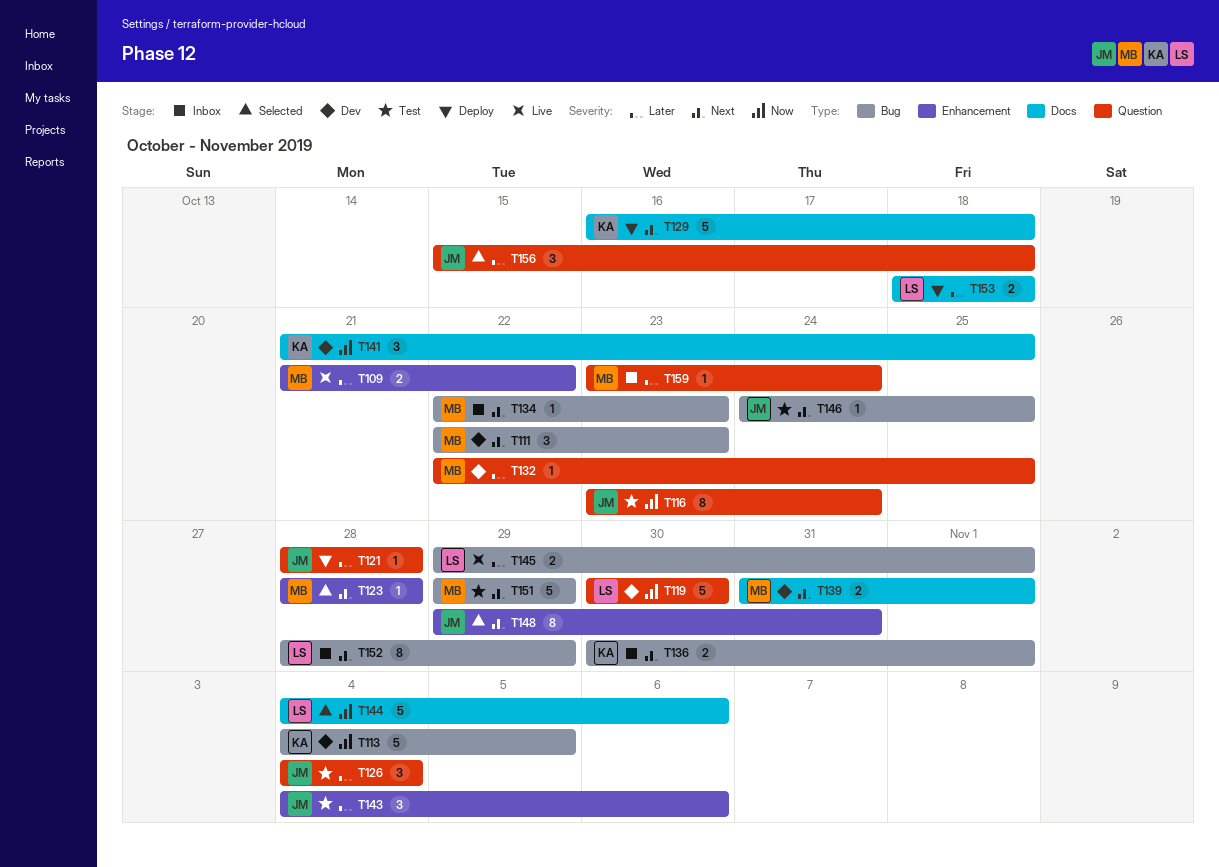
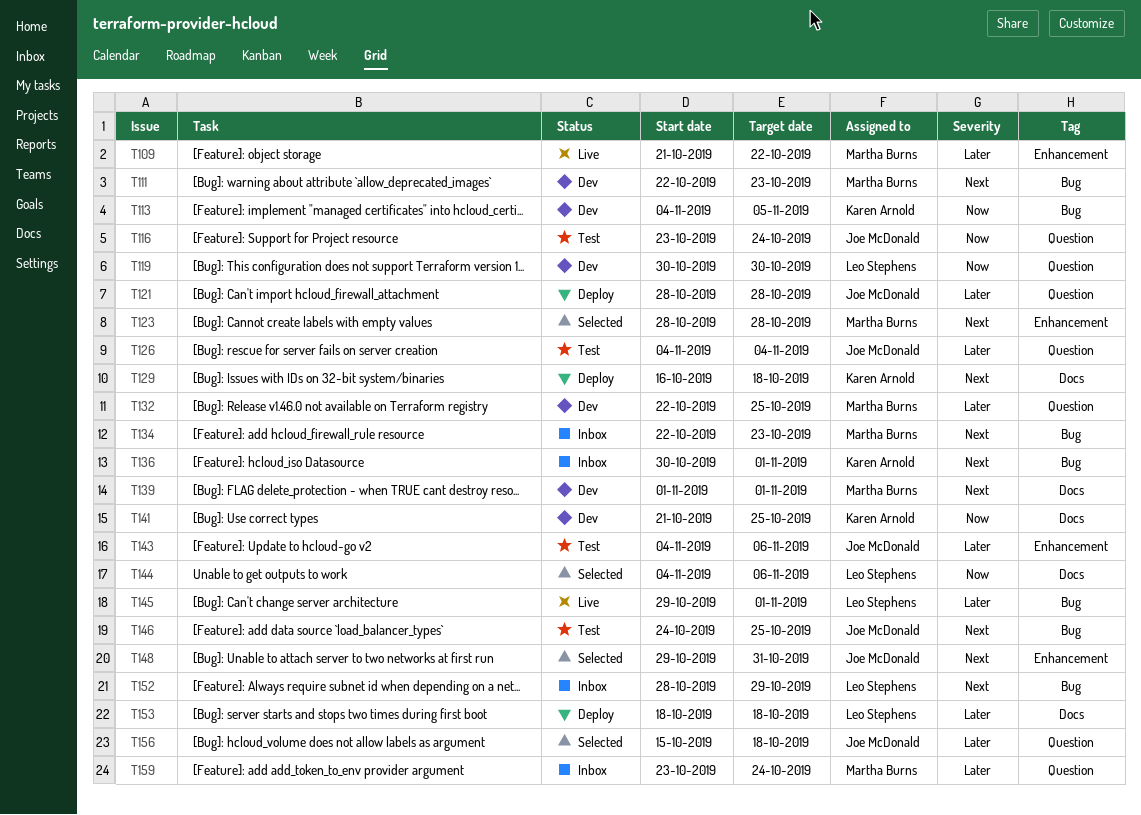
T139, start: Oct 31 -> Nov 1
T151: present -> none

